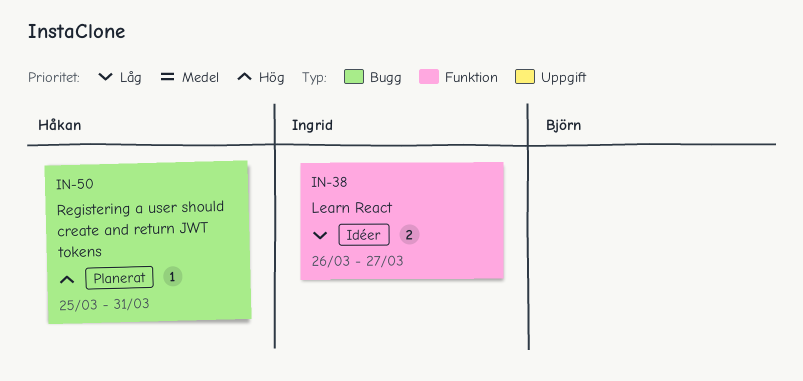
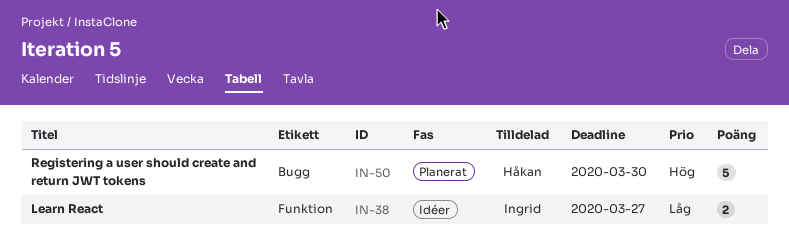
IN-50, estimate: 1 -> 5
IN-50, due: Mar 31 -> Mar 30

